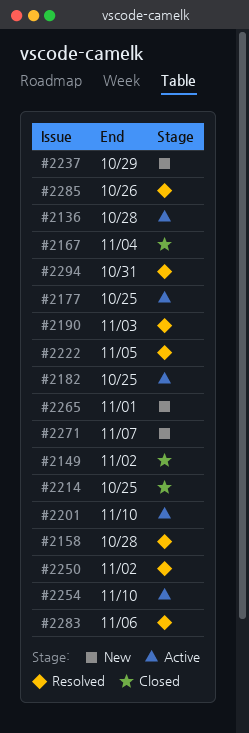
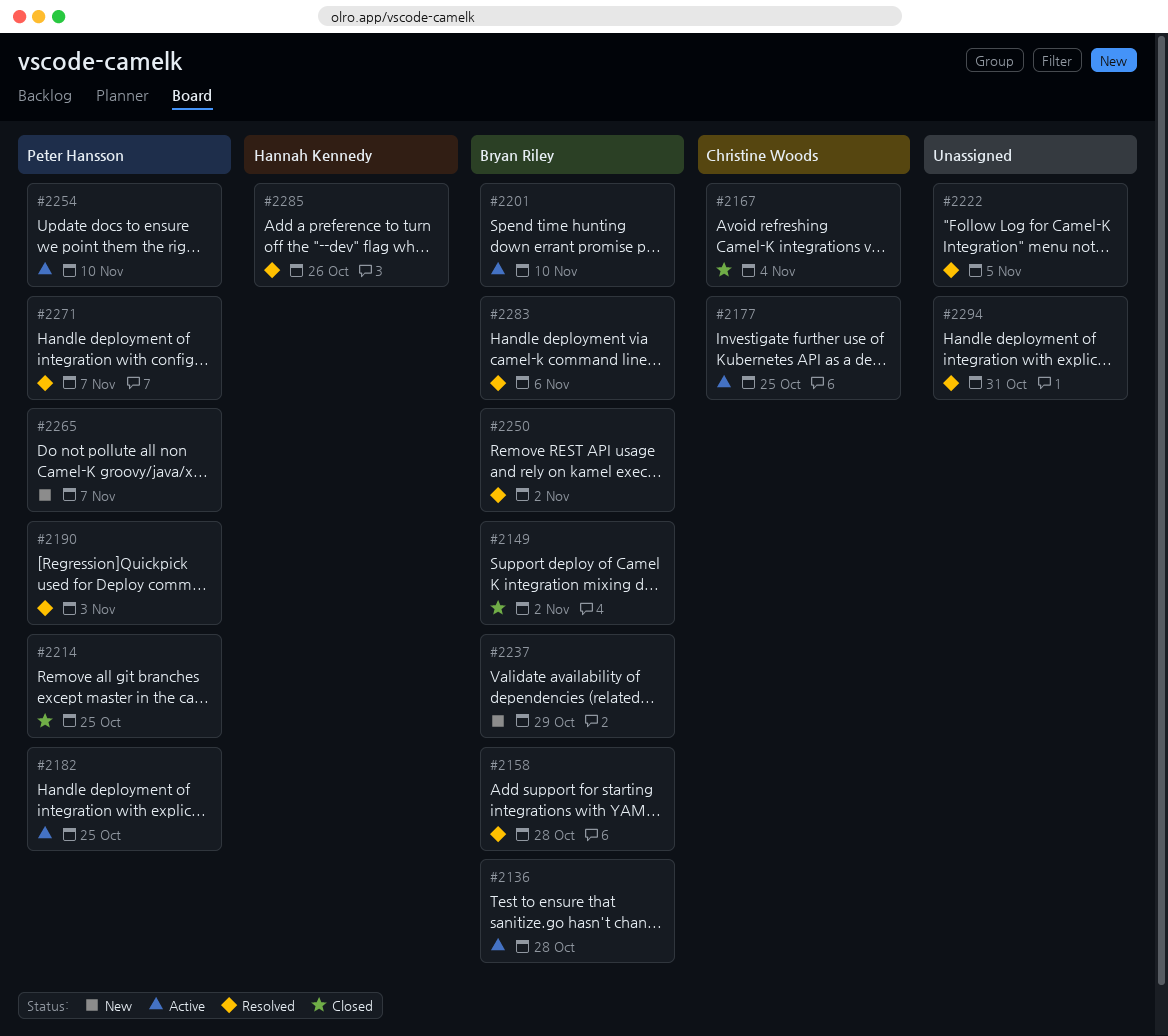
#2265, due: Nov 1 -> Nov 7
#2271, status: New -> Resolved

